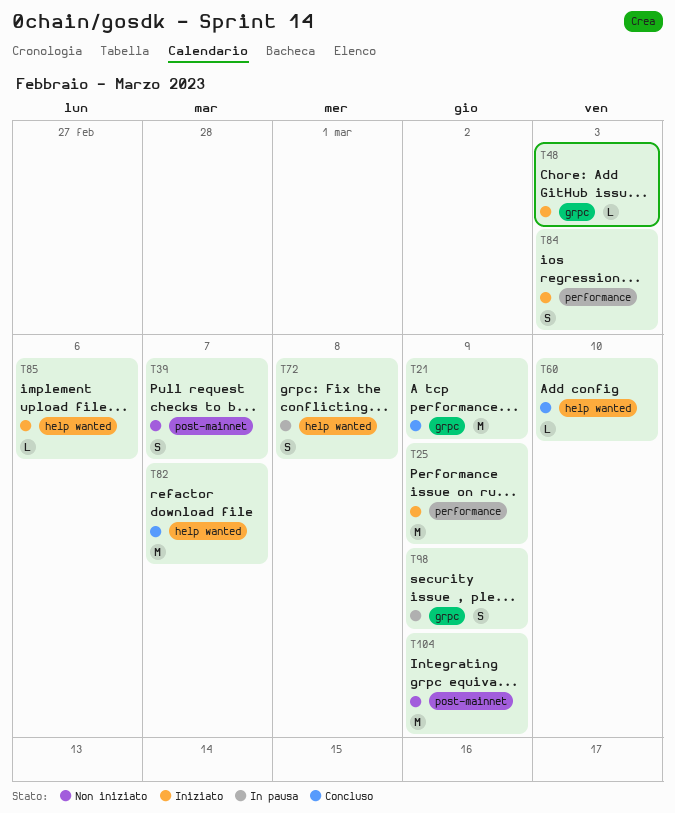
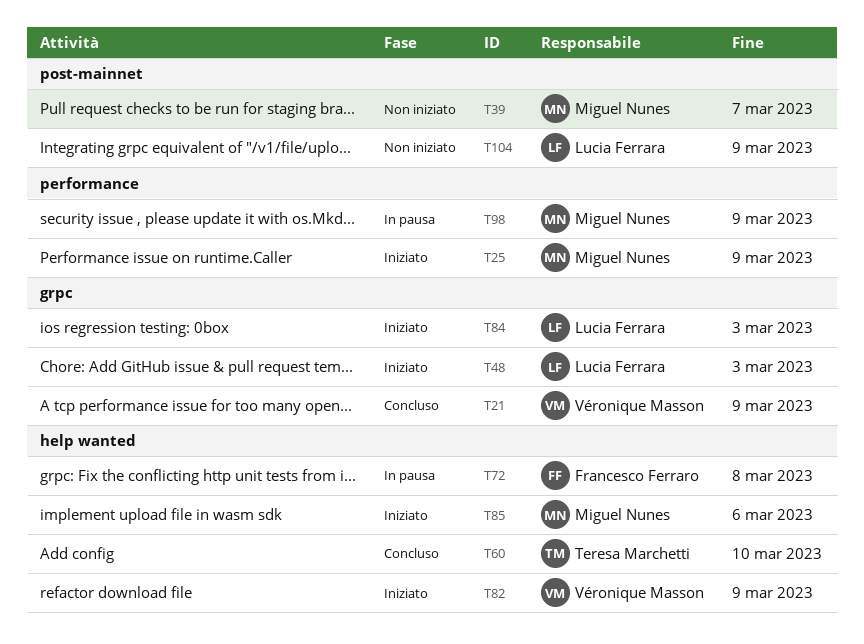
T82, status: Concluso -> Iniziato
T82, due: Mar 7 -> Mar 9
T84, label: performance -> grpc
T98, label: grpc -> performance

